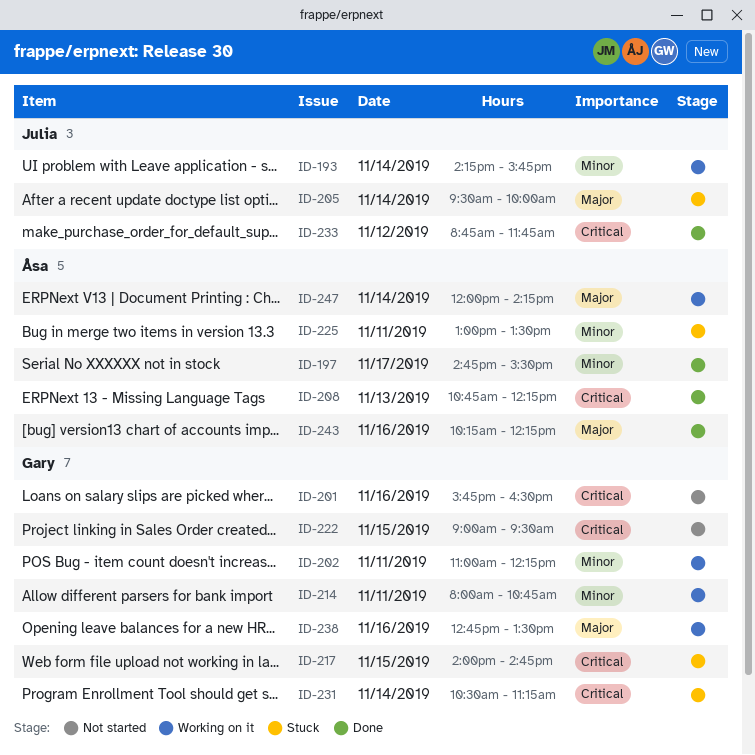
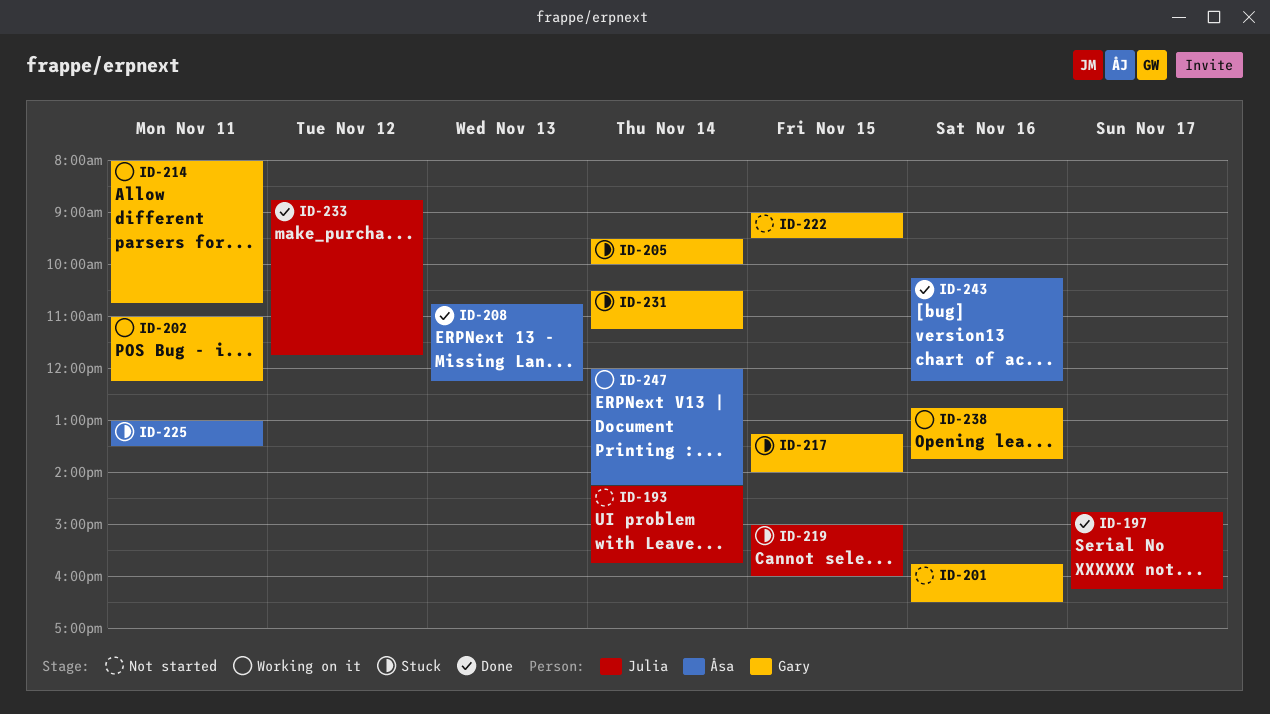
ID-193, status: Working on it -> Not started
ID-197, owner: Åsa -> Julia
ID-197, ends: 15:30 -> 16:15
ID-205, owner: Julia -> Gary
ID-217, begins: 14:00 -> 13:15
ID-217, ends: 14:45 -> 14:00
ID-219: none -> present
ID-238, ends: 13:30 -> 13:45

